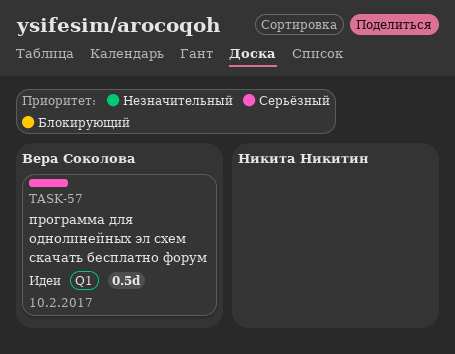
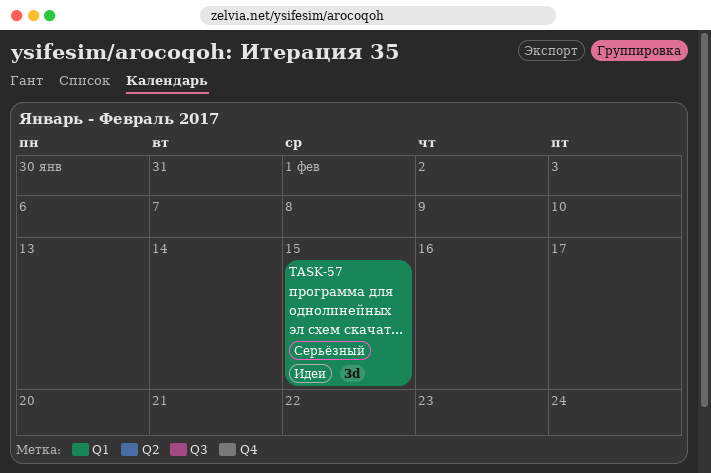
TASK-57, estimate: 0.5d -> 3d
TASK-57, due: Feb 10 -> Feb 15

